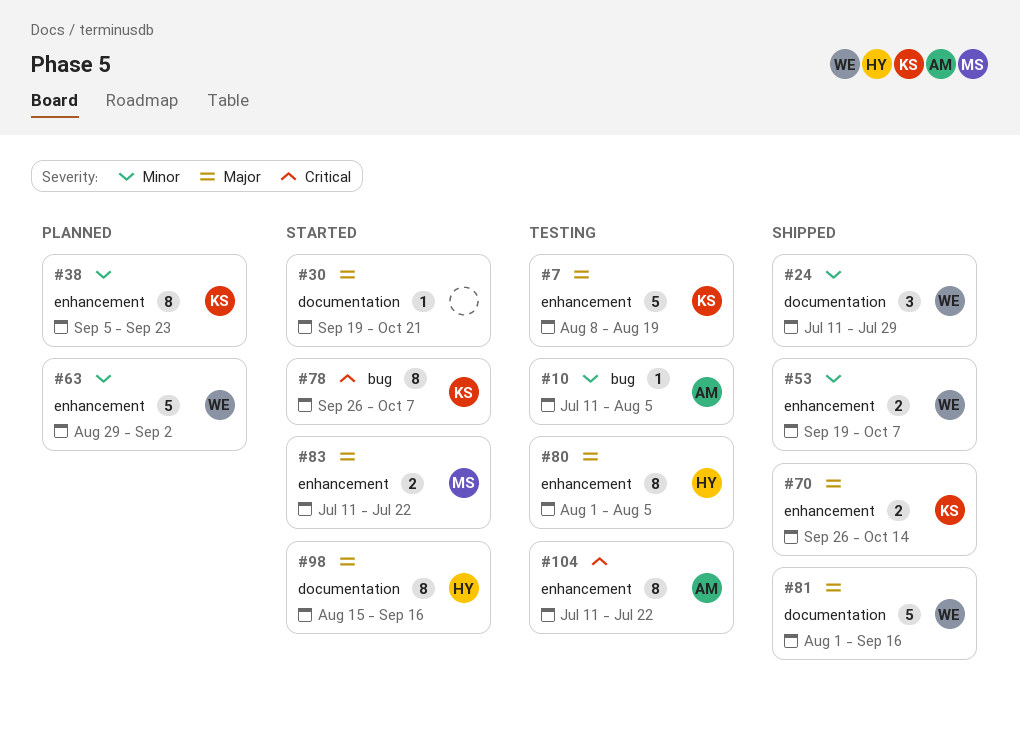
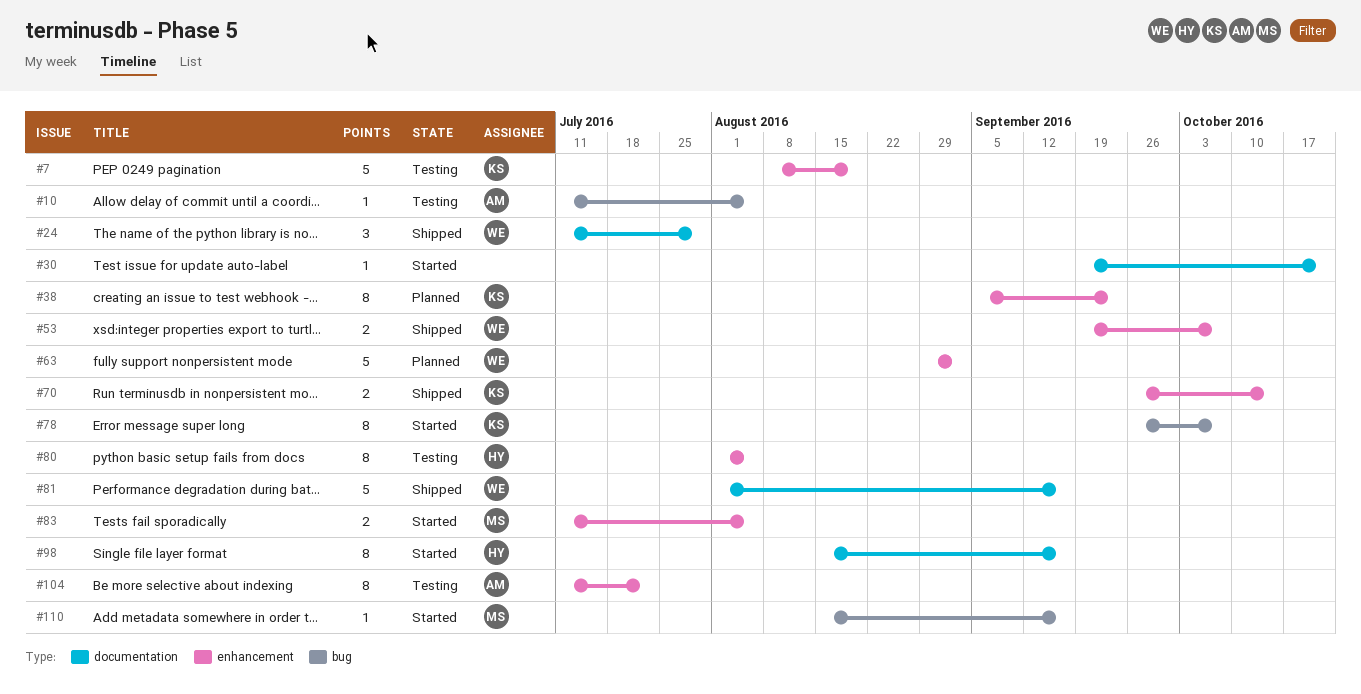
#83, due: Jul 22 -> Aug 5
#110: none -> present

